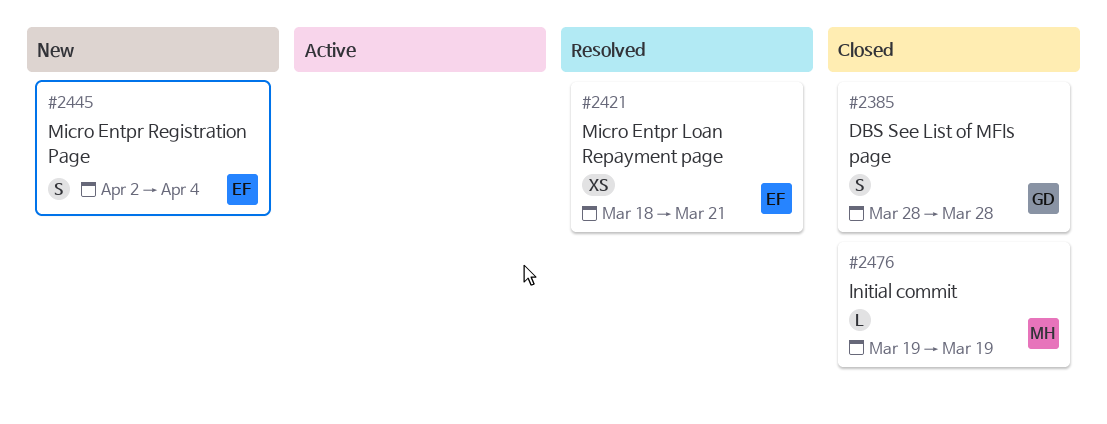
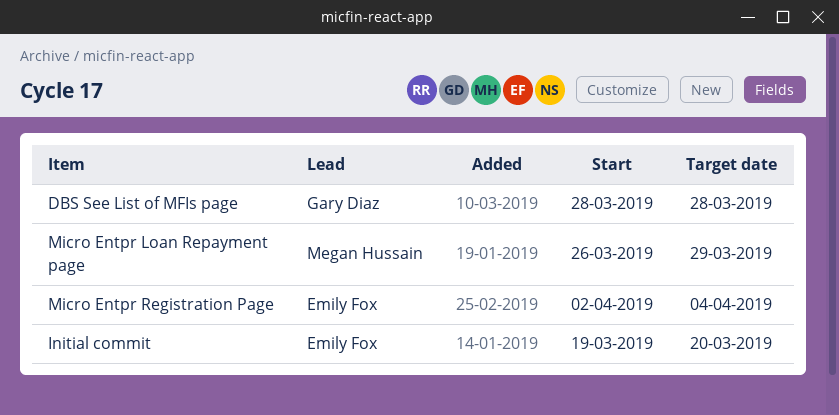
Initial commit, owner: Megan Hussain -> Emily Fox
Initial commit, due: Mar 19 -> Mar 20
Micro Entpr Loan Repayment page, owner: Emily Fox -> Megan Hussain
Micro Entpr Loan Repayment page, start: Mar 18 -> Mar 26
Micro Entpr Loan Repayment page, due: Mar 21 -> Mar 29

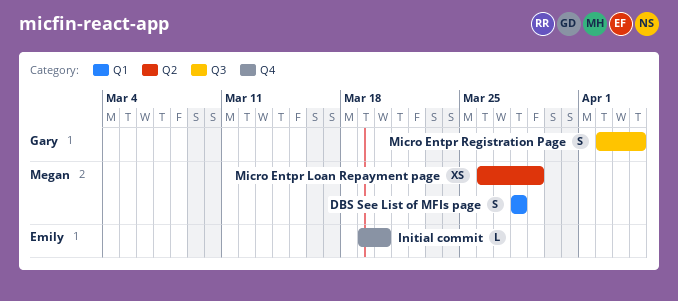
DBS See List of MFIs page, owner: Gary Diaz -> Megan Hussain
Micro Entpr Registration Page, owner: Emily Fox -> Gary Diaz

